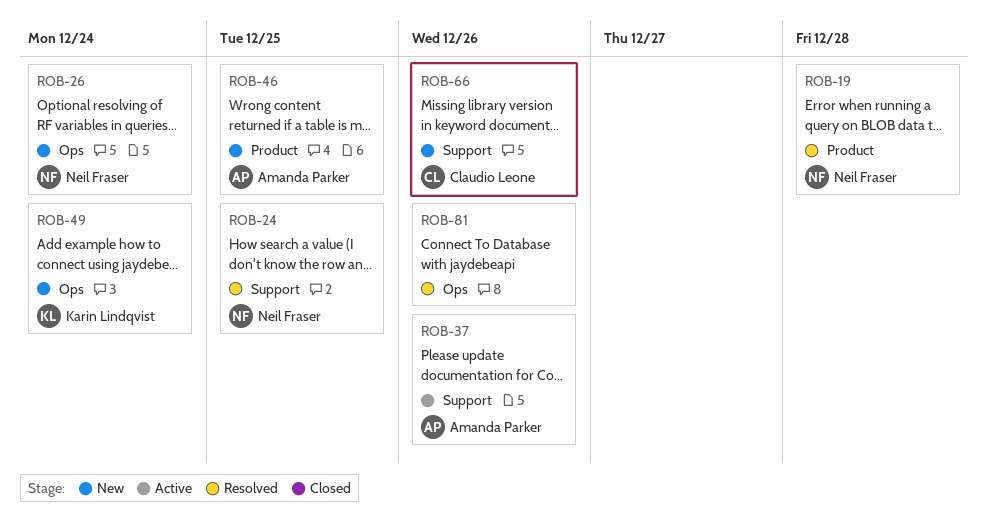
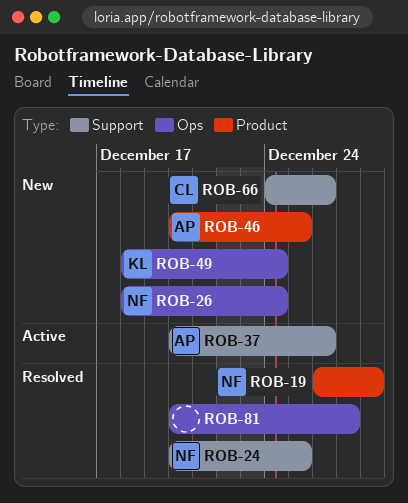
ROB-81, due: Dec 26 -> Dec 27

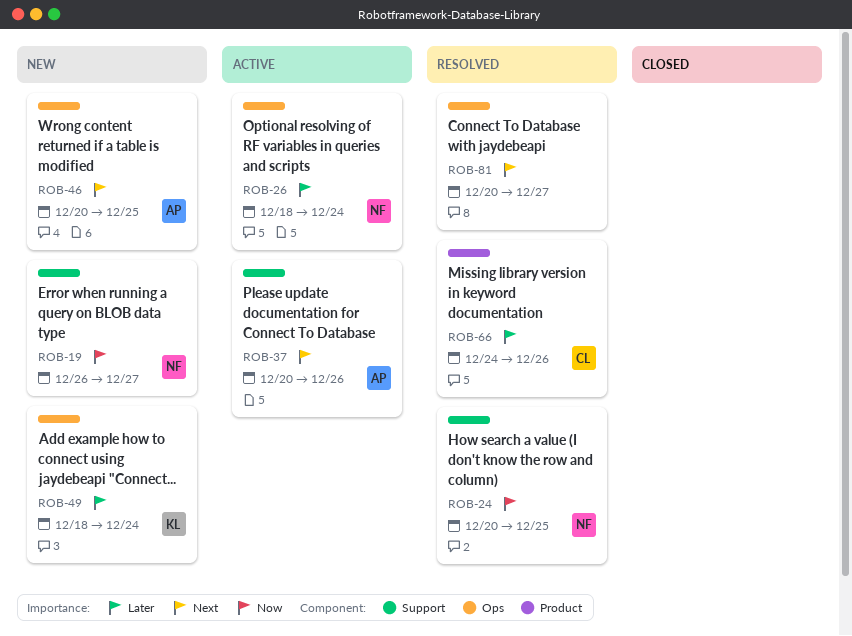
ROB-19, status: Resolved -> New
ROB-19, label: Product -> Support
ROB-19, due: Dec 28 -> Dec 27
ROB-26, status: New -> Active
ROB-46, label: Product -> Ops
ROB-66, status: New -> Resolved
ROB-66, label: Support -> Product

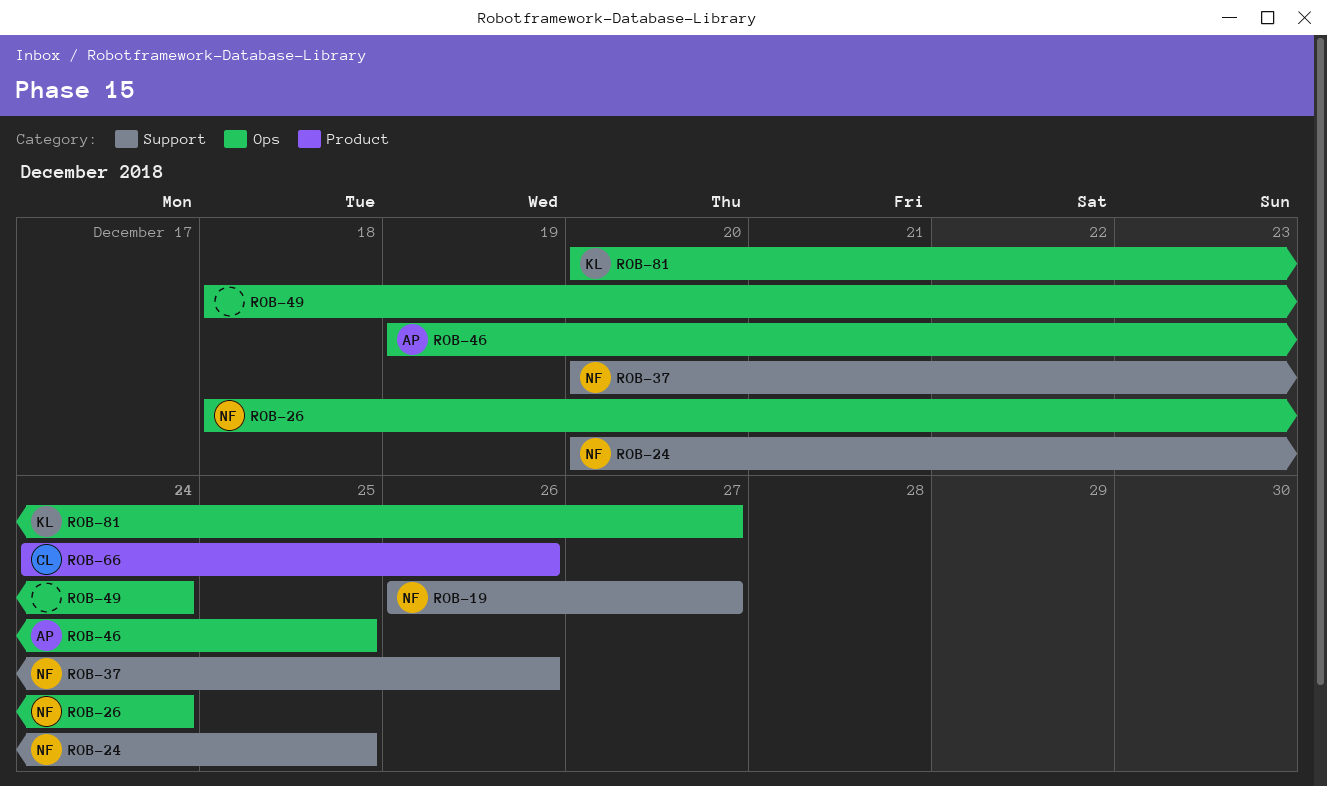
ROB-37, owner: AP -> NF
ROB-46, start: Dec 20 -> Dec 19
ROB-49, owner: KL -> none
ROB-81, owner: none -> KL

